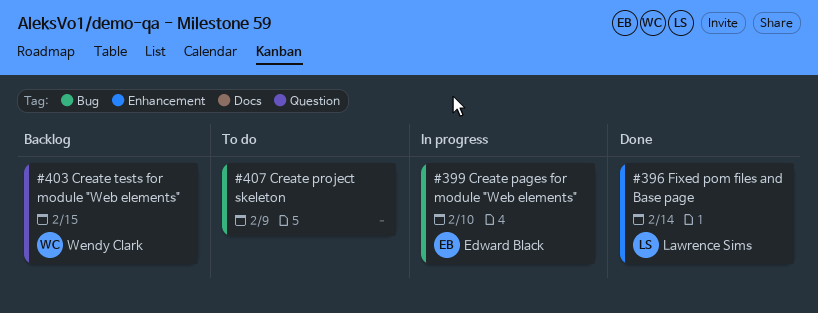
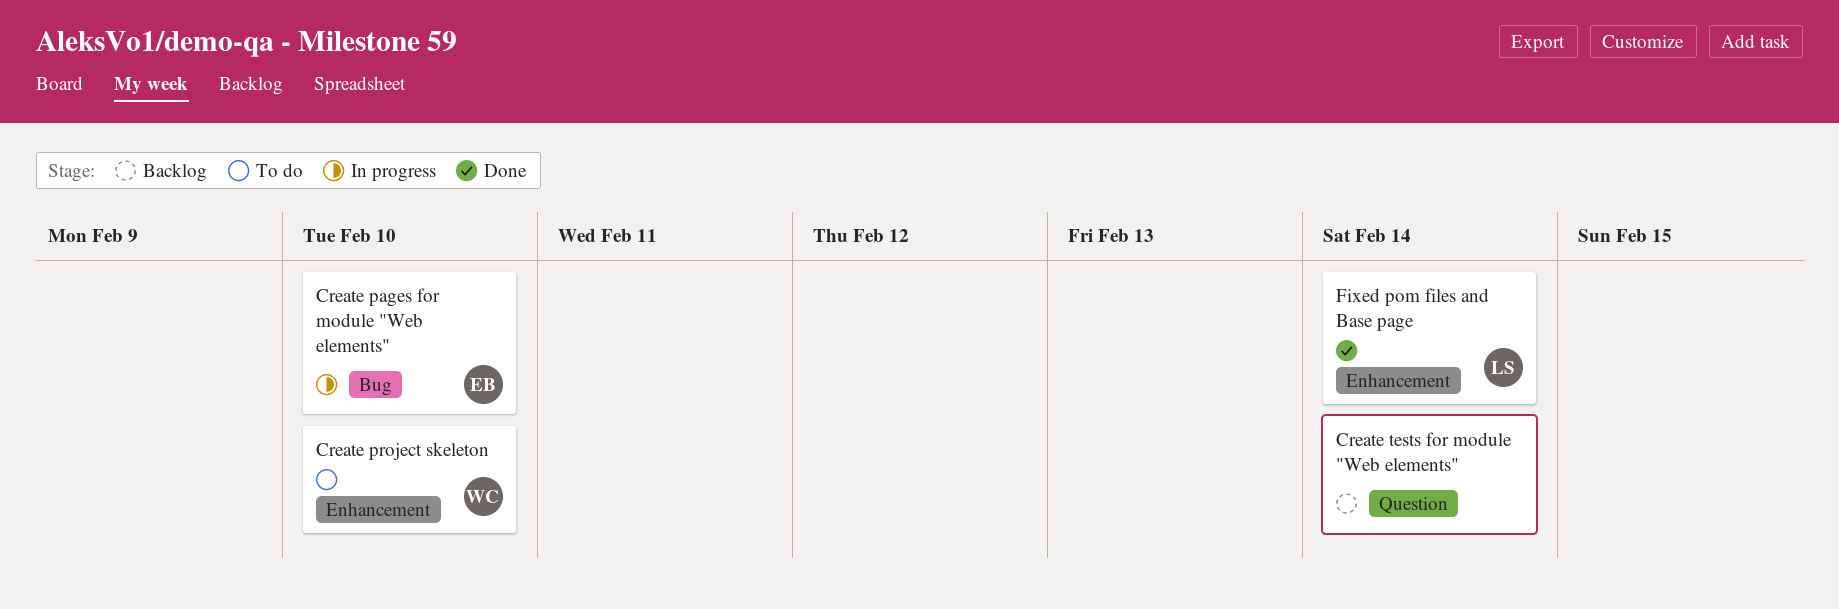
Create project skeleton, owner: none -> Wendy Clark
Create project skeleton, label: Bug -> Enhancement
Create project skeleton, due: Feb 9 -> Feb 10
Create tests for module "Web elements", owner: Wendy Clark -> none
Create tests for module "Web elements", due: Feb 15 -> Feb 14

